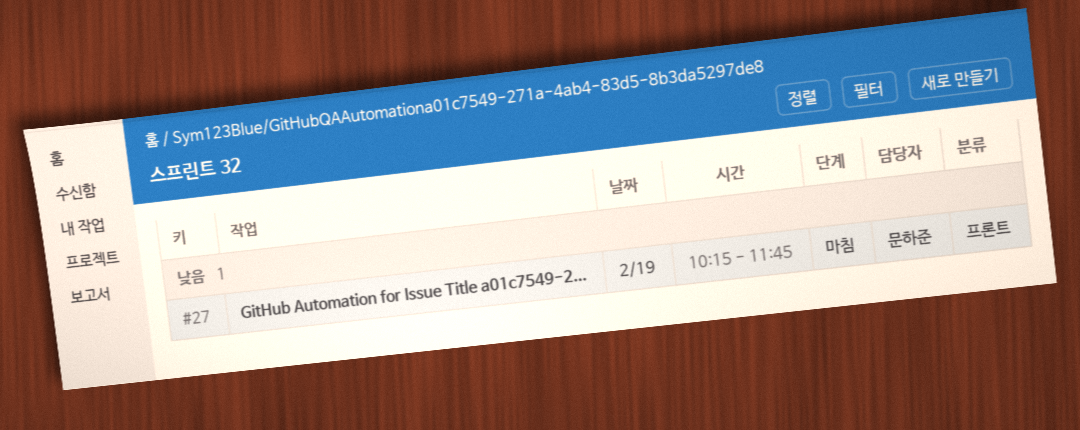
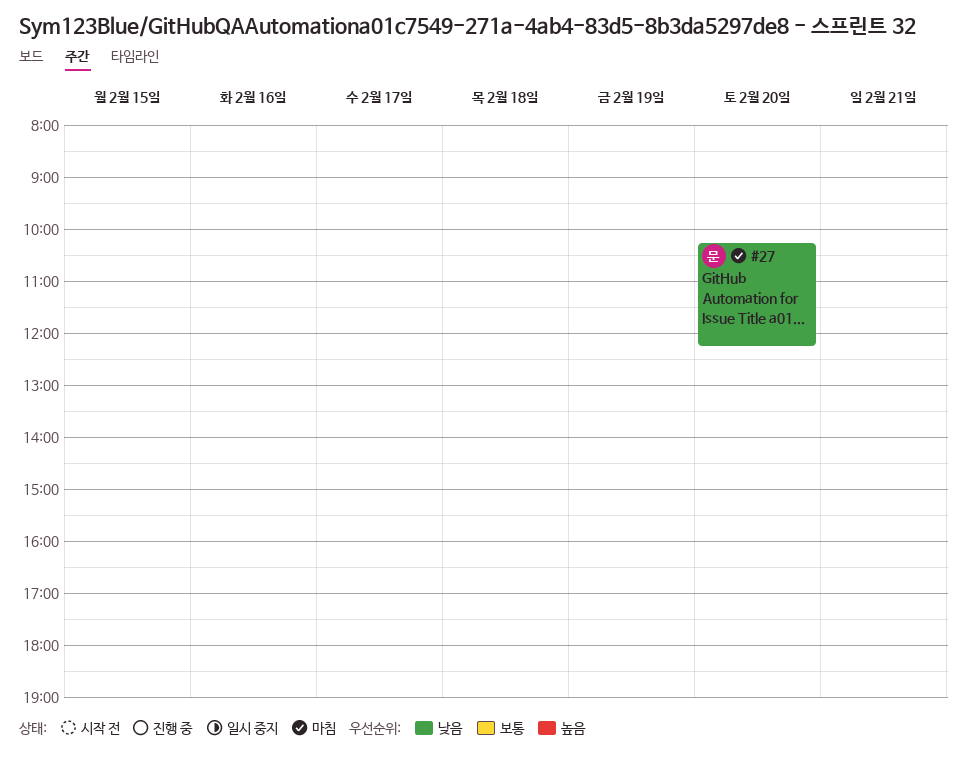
#27, day: Feb 19 -> Feb 20
#27, ends: 11:45 -> 12:15

